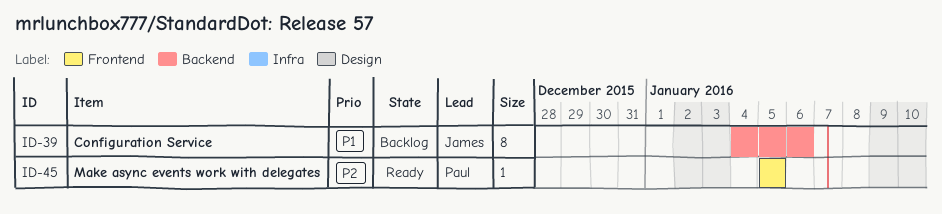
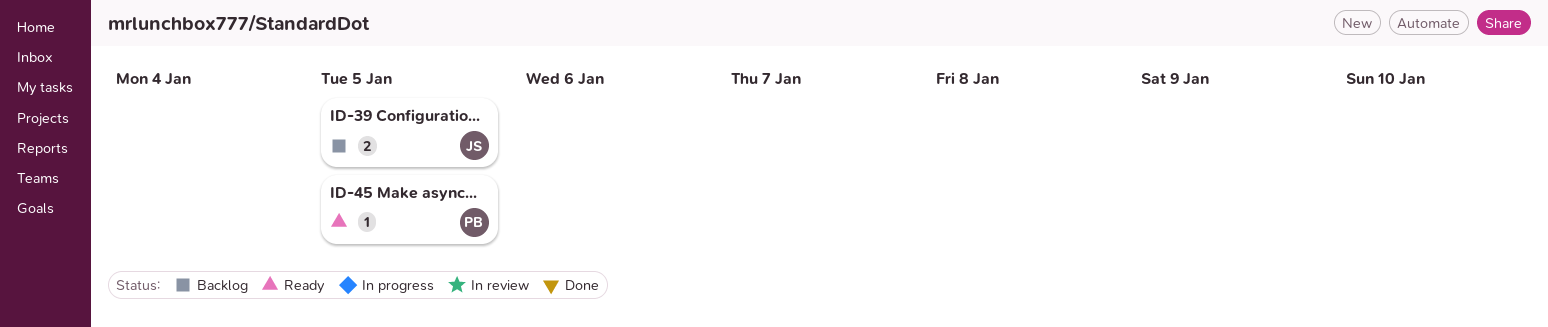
ID-39, estimate: 8 -> 2
ID-39, due: Jan 6 -> Jan 5

